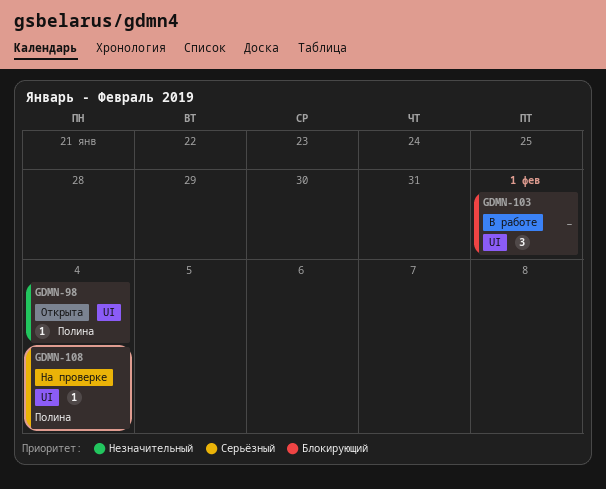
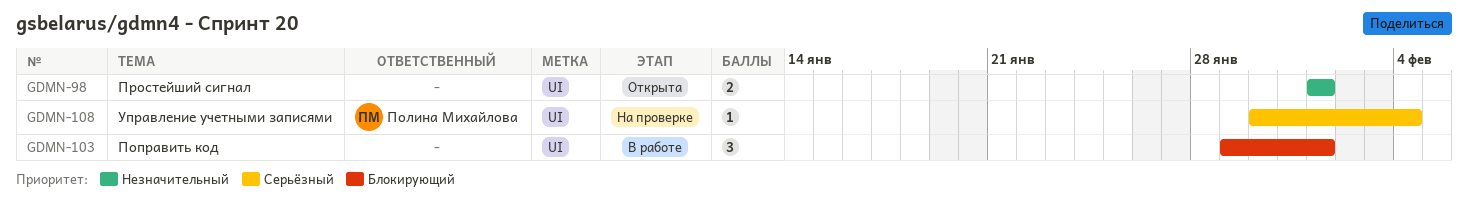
GDMN-98, owner: Полина Михайлова -> none
GDMN-98, estimate: 1 -> 2
GDMN-98, due: Feb 4 -> Feb 1

